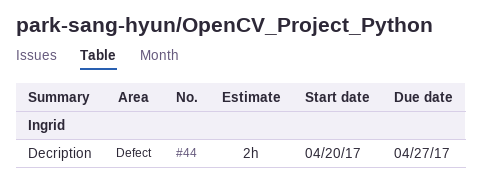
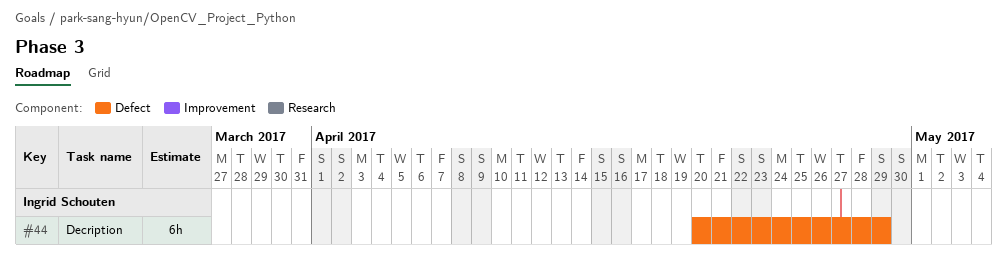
#44, estimate: 2h -> 6h
#44, due: Apr 27 -> Apr 29

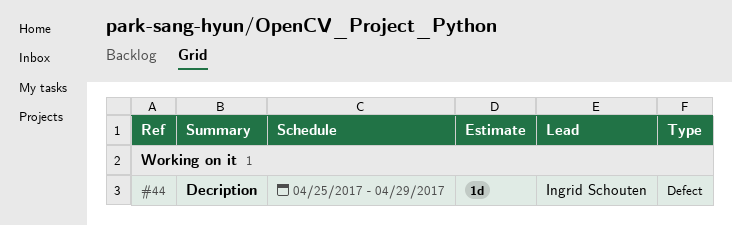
#44, estimate: 6h -> 1d
#44, start: Apr 20 -> Apr 25

